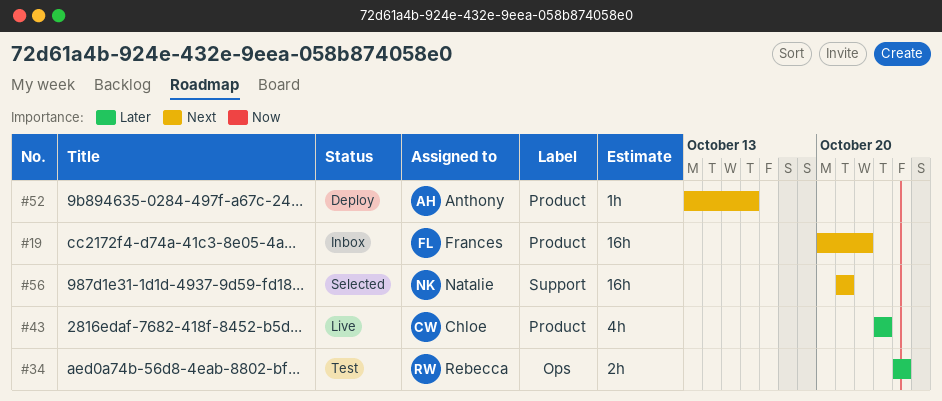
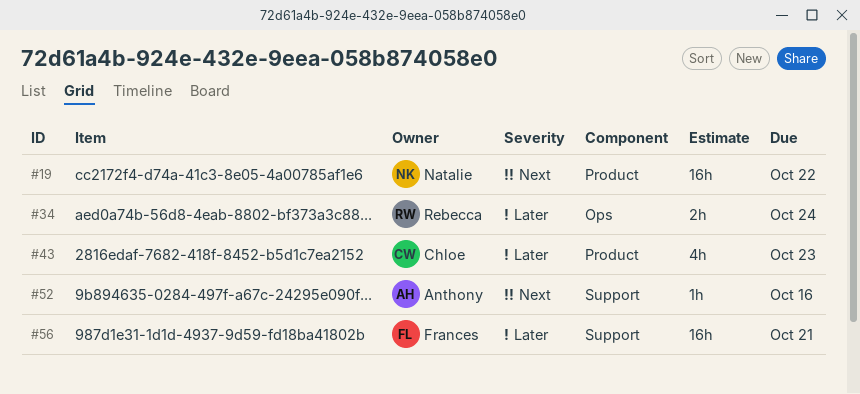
#19, owner: Frances -> Natalie
#52, label: Product -> Support
#56, owner: Natalie -> Frances
#56, priority: Next -> Later

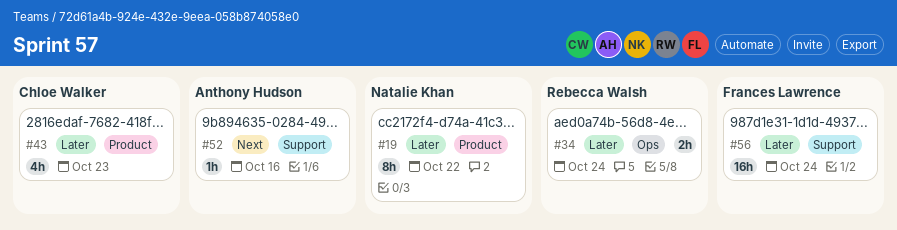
#19, priority: Next -> Later
#19, estimate: 16h -> 8h
#56, due: Oct 21 -> Oct 24

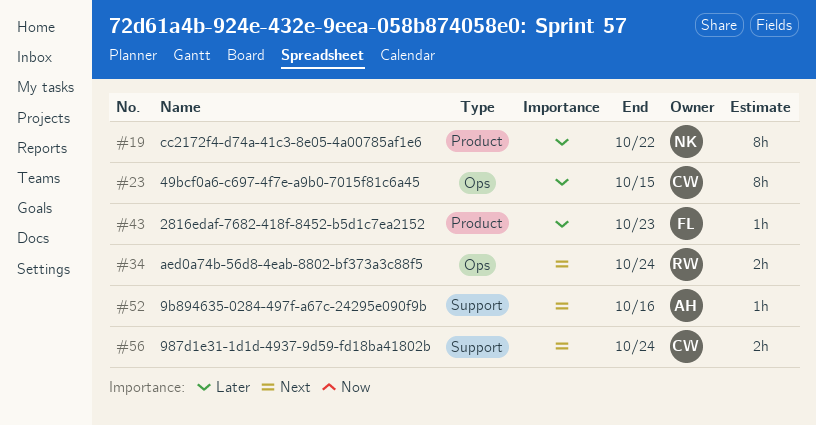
#23: none -> present
#34, priority: Later -> Next
#43, owner: Chloe Walker -> Frances Lawrence
#43, estimate: 4h -> 1h
#56, owner: Frances Lawrence -> Chloe Walker
#56, priority: Later -> Next
#56, estimate: 16h -> 2h

